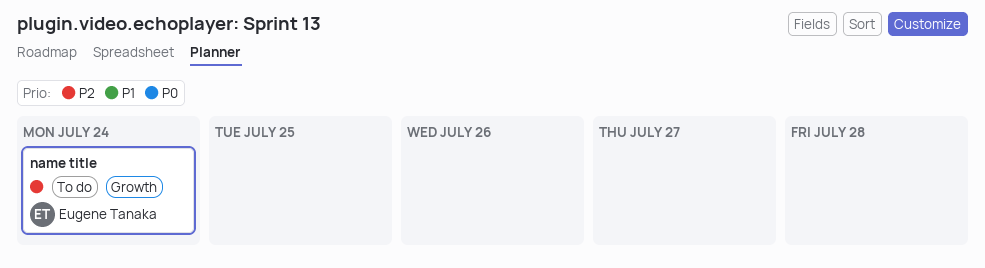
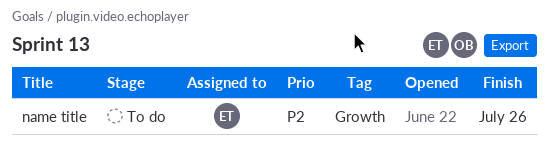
name title, due: Jul 24 -> Jul 26

